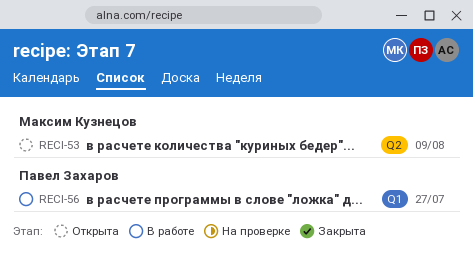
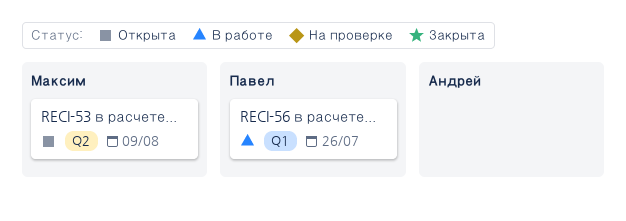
RECI-56, due: Jul 27 -> Jul 26

